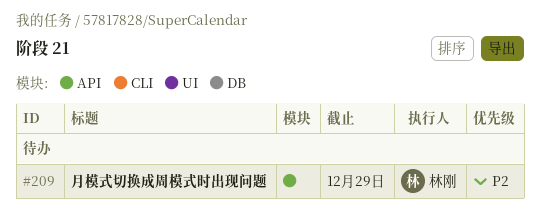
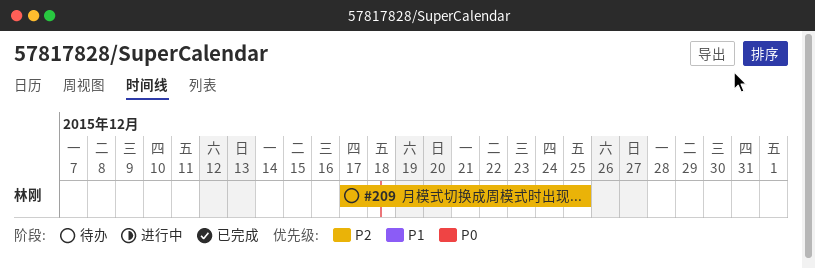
#209, due: Dec 29 -> Dec 25

